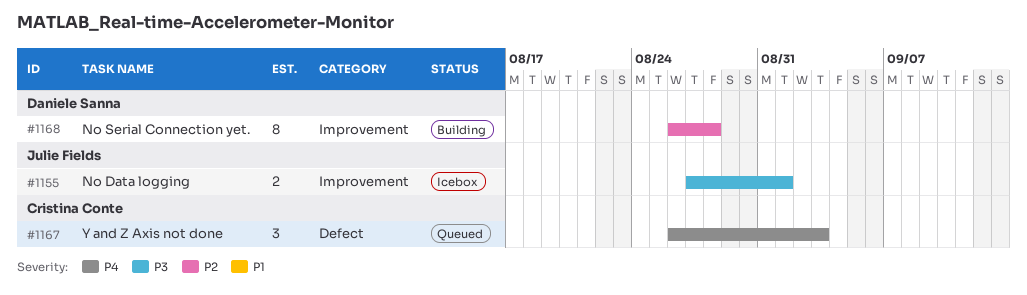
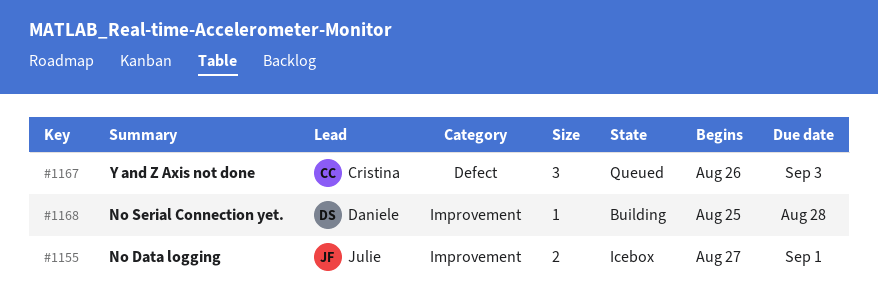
#1168, estimate: 8 -> 1
#1168, start: Aug 26 -> Aug 25

